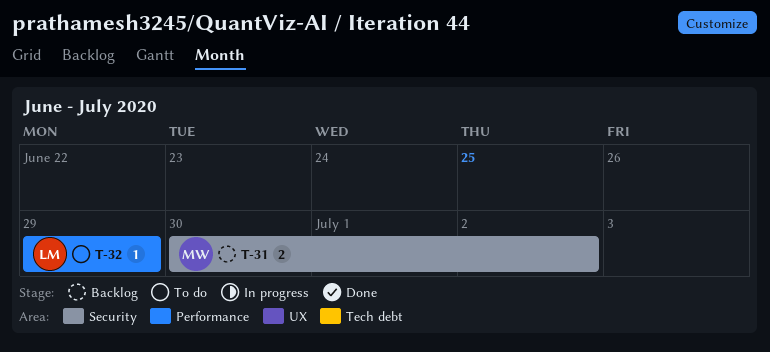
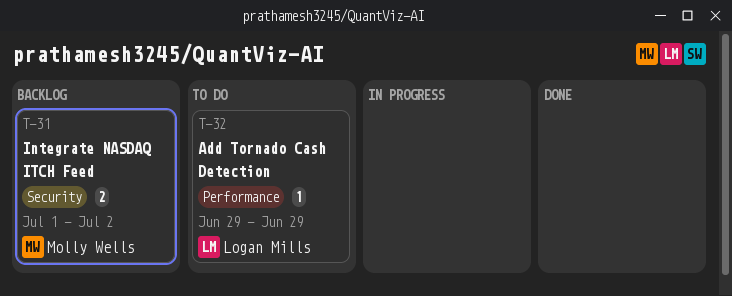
T-31, start: Jun 30 -> Jul 1

